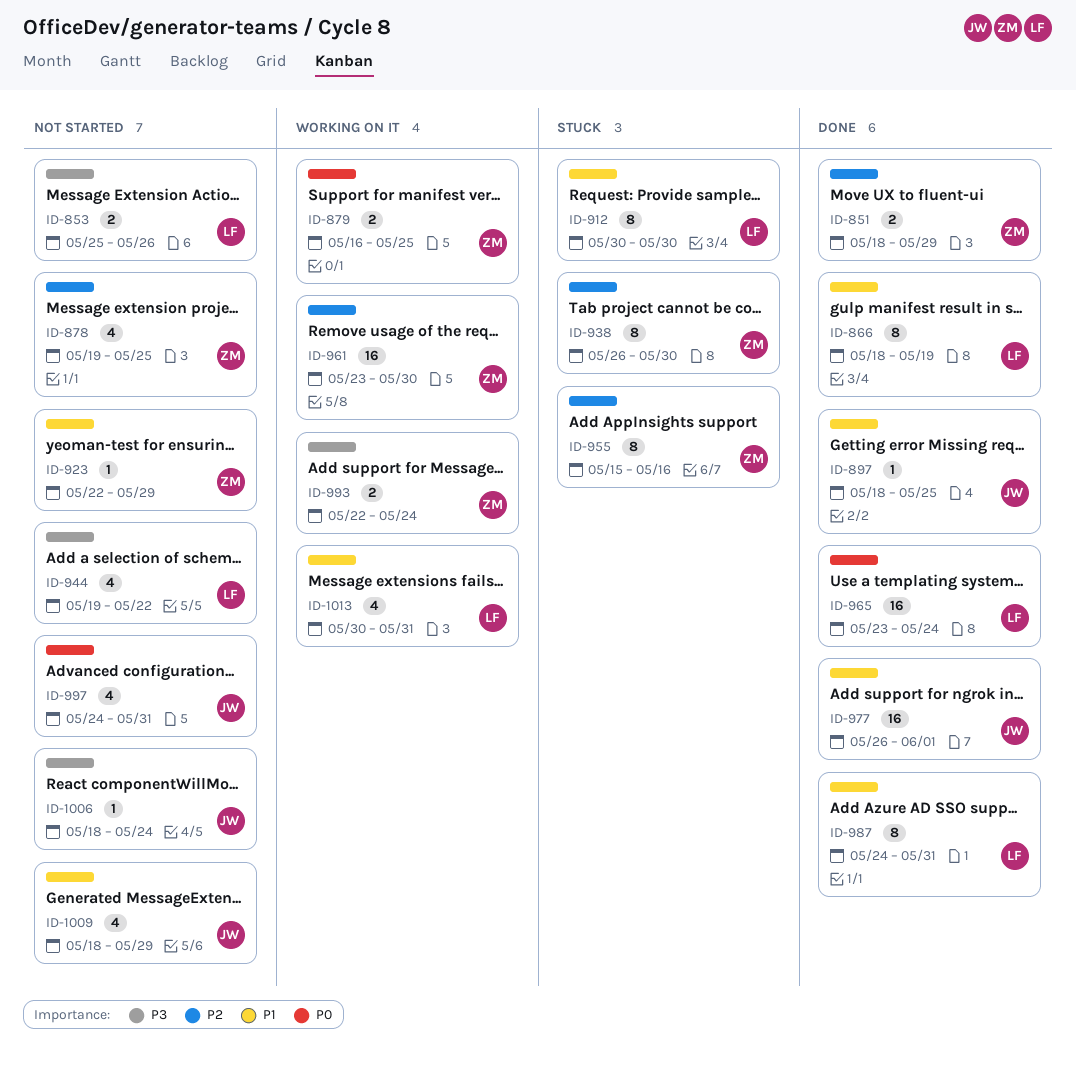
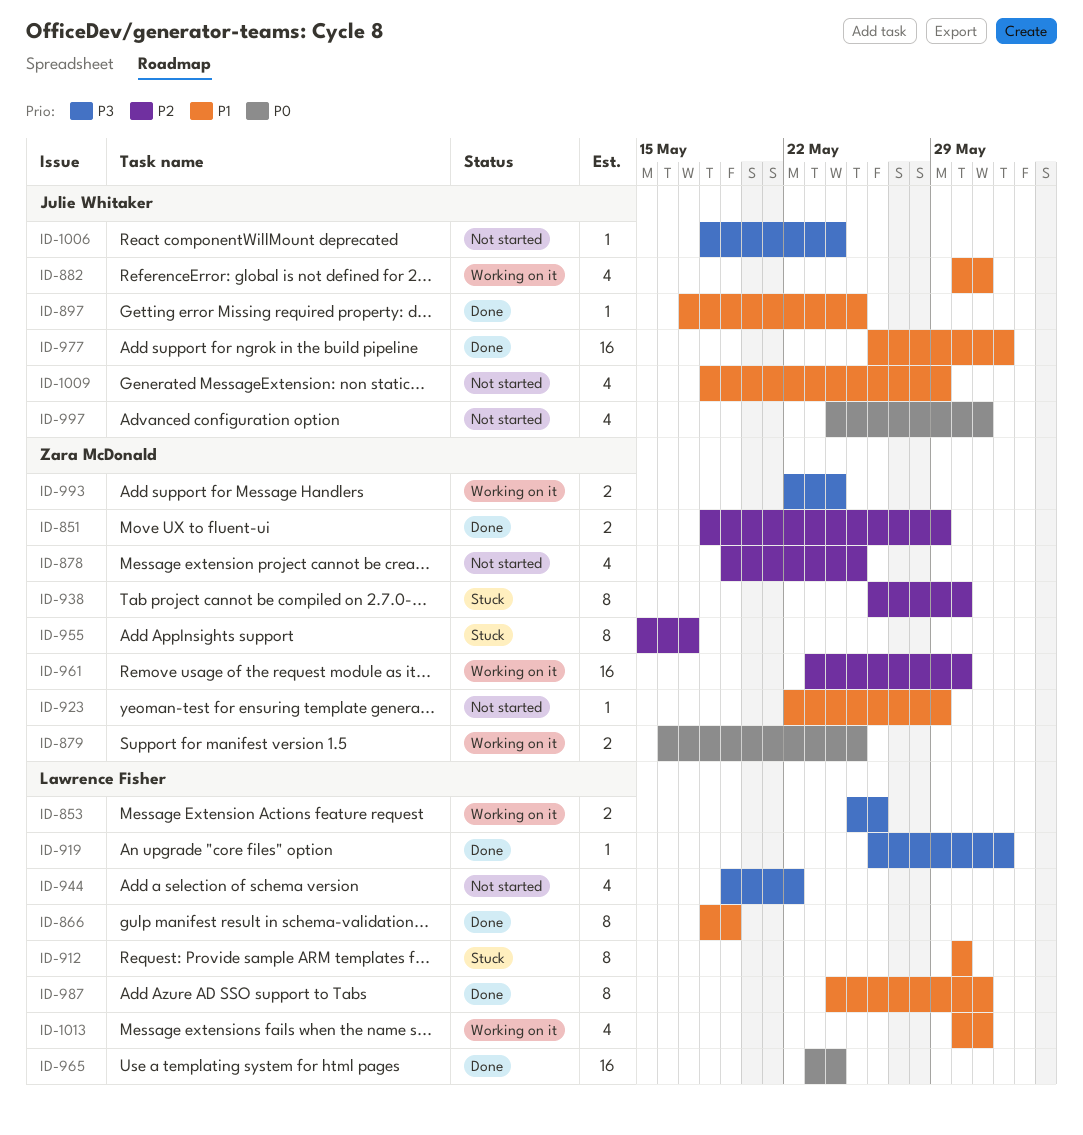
ID-853, status: Not started -> Working on it
ID-882: none -> present
ID-897, start: May 18 -> May 17
ID-919: none -> present
ID-955, due: May 16 -> May 17

